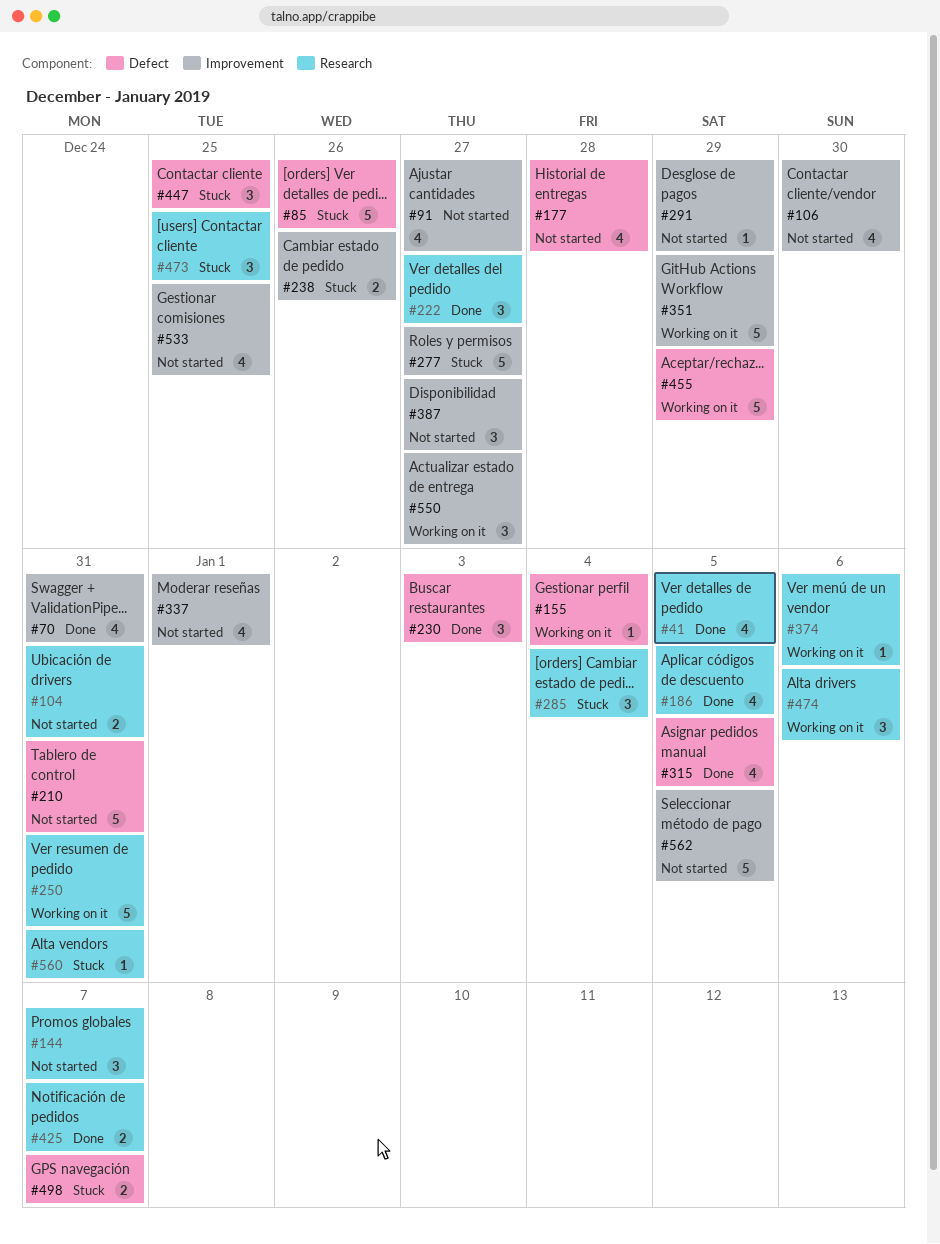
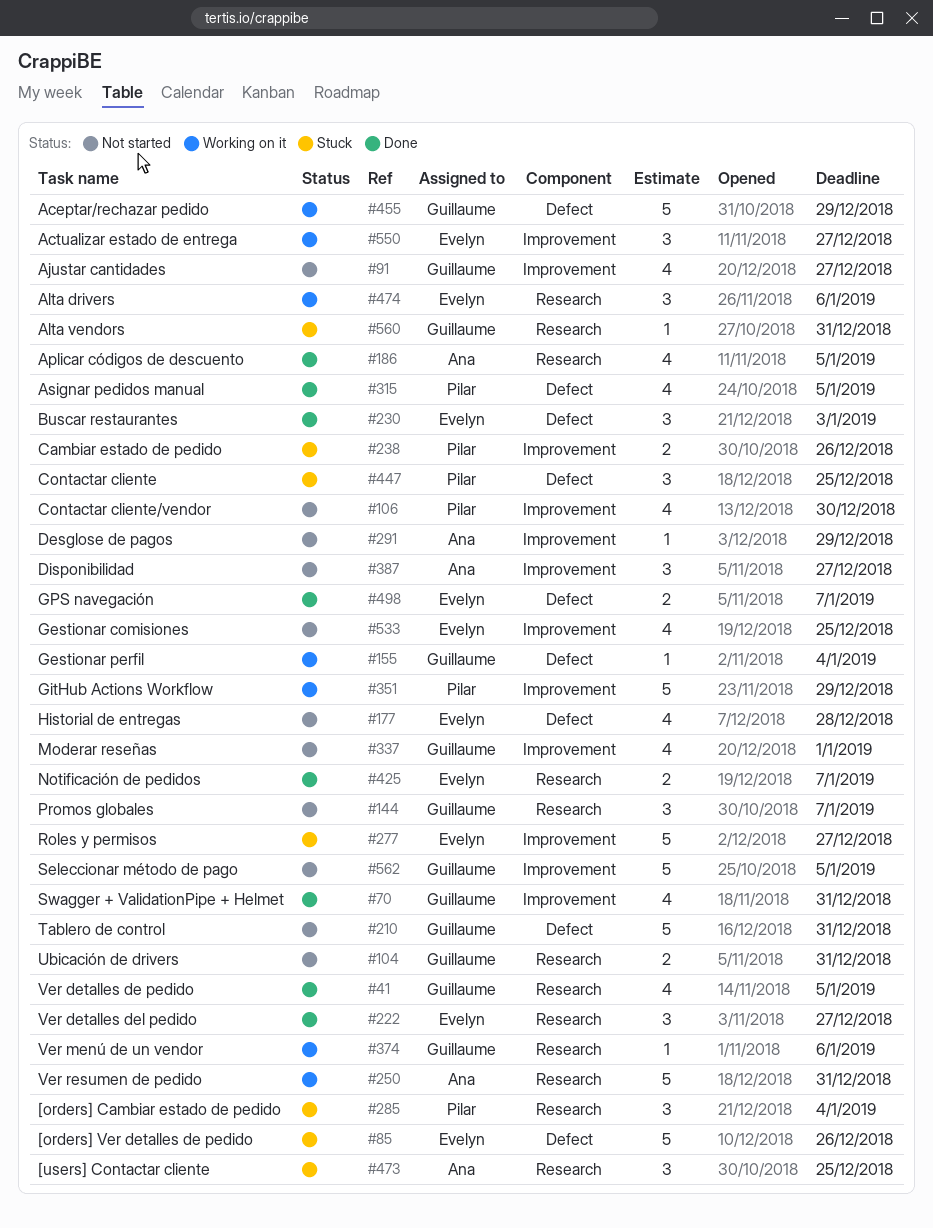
#498, status: Stuck -> Done

